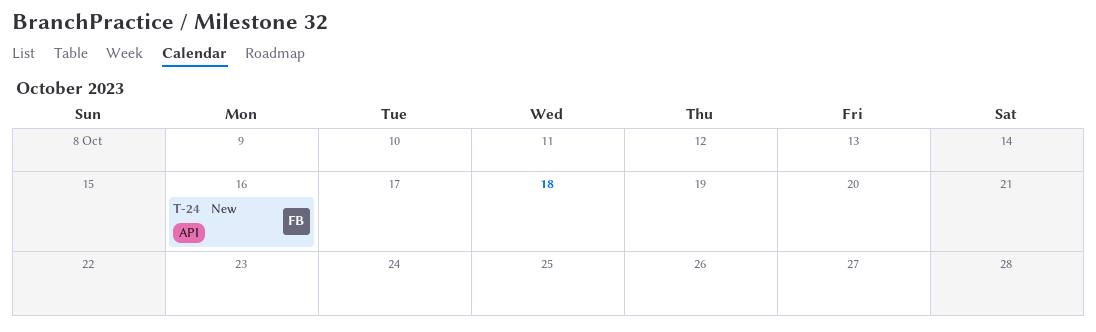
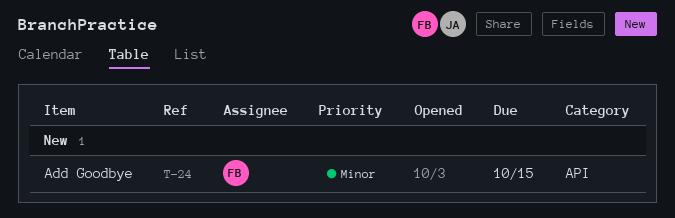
T-24, due: Oct 16 -> Oct 15

